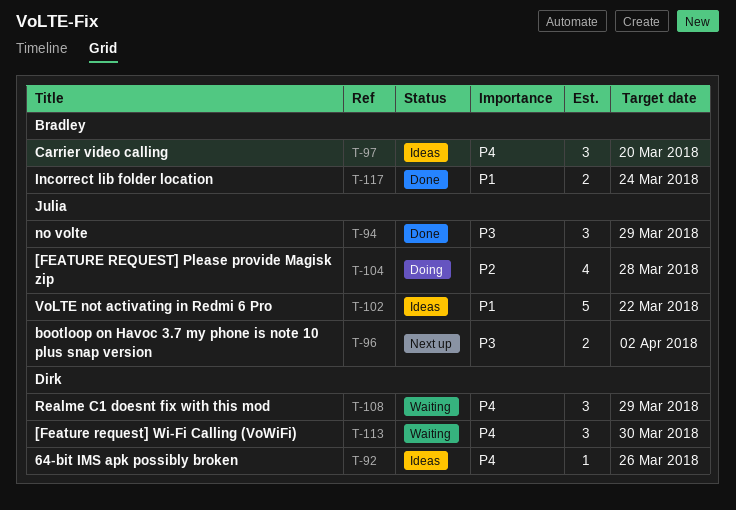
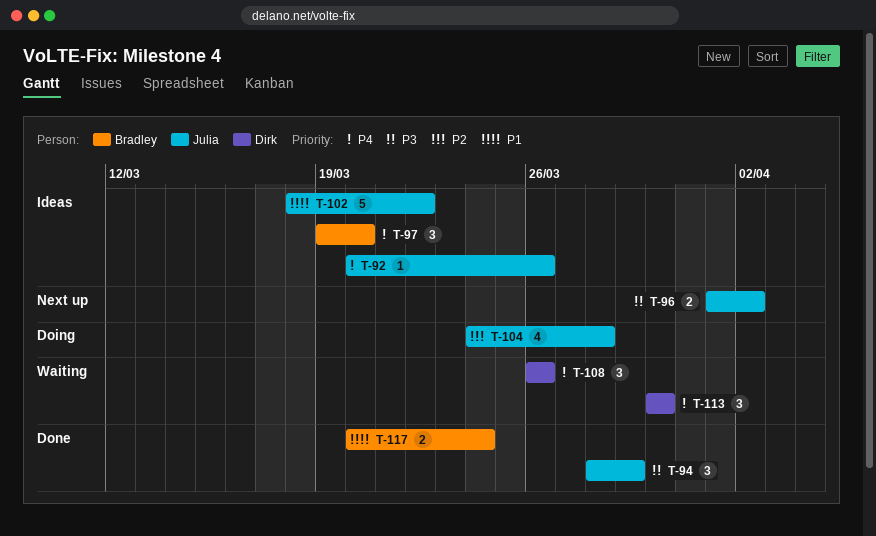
T-92, owner: Dirk -> Julia
T-108, due: Mar 29 -> Mar 26

